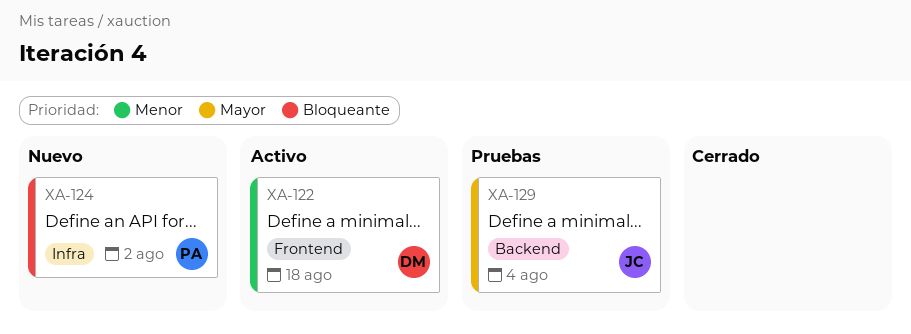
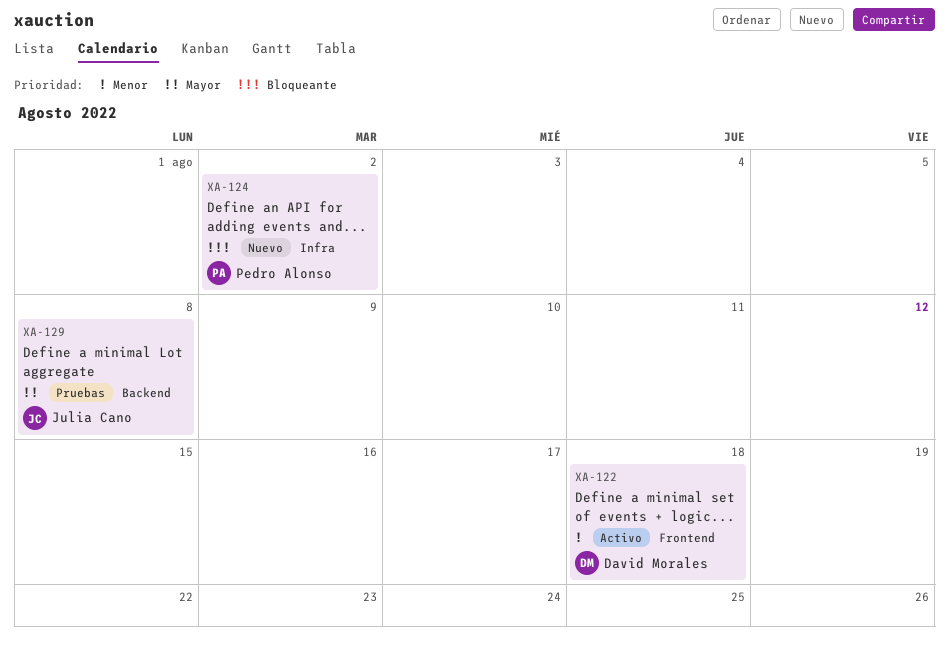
XA-129, due: Aug 4 -> Aug 8

